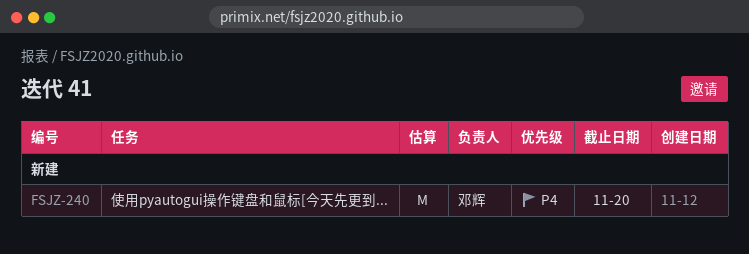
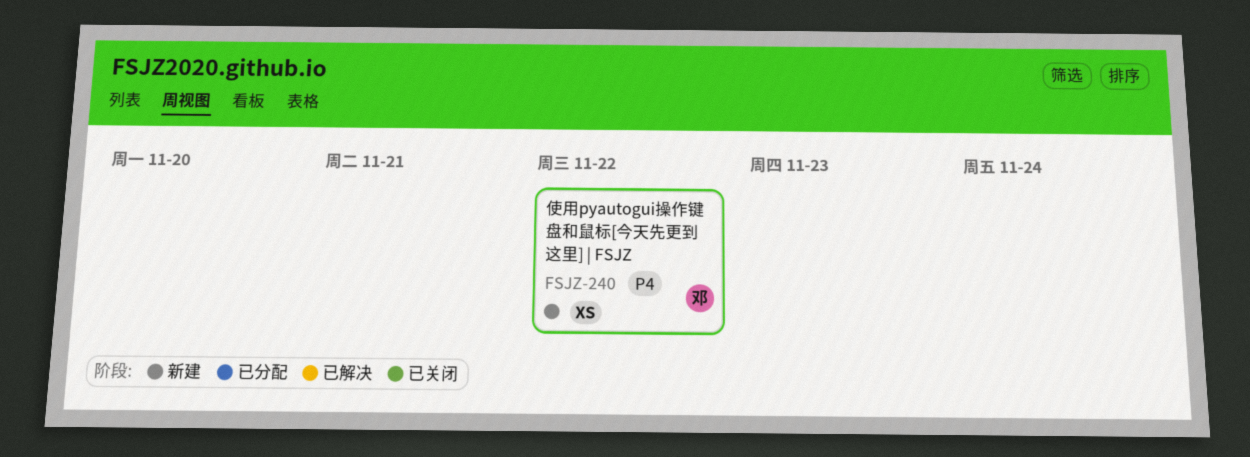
FSJZ-240, estimate: M -> XS
FSJZ-240, due: Nov 20 -> Nov 22

